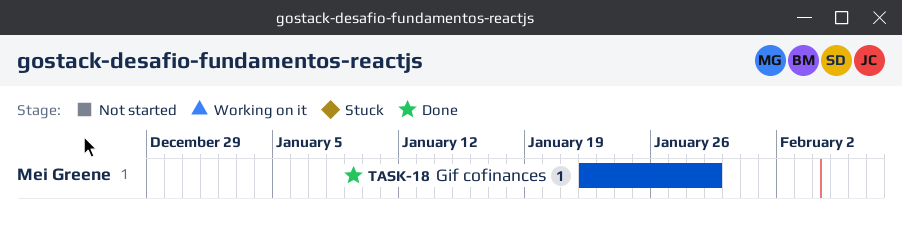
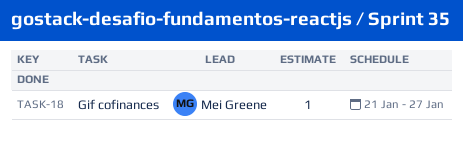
TASK-18, start: Jan 22 -> Jan 21
TASK-18, due: Jan 29 -> Jan 27

